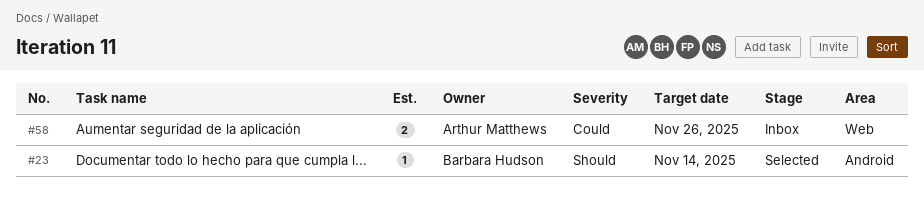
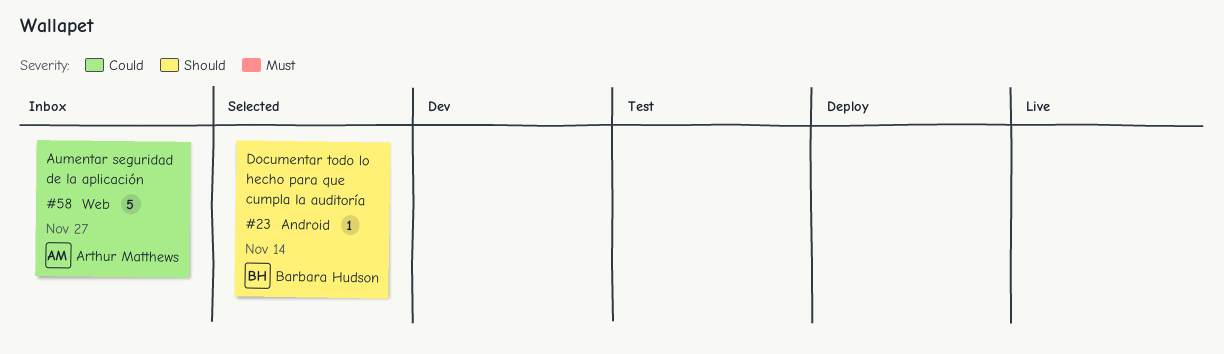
#58, estimate: 2 -> 5
#58, due: Nov 26 -> Nov 27

